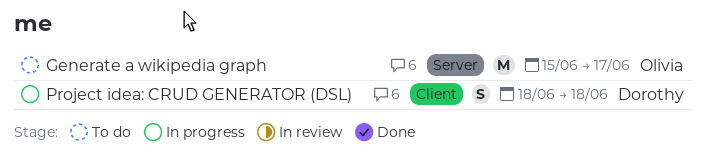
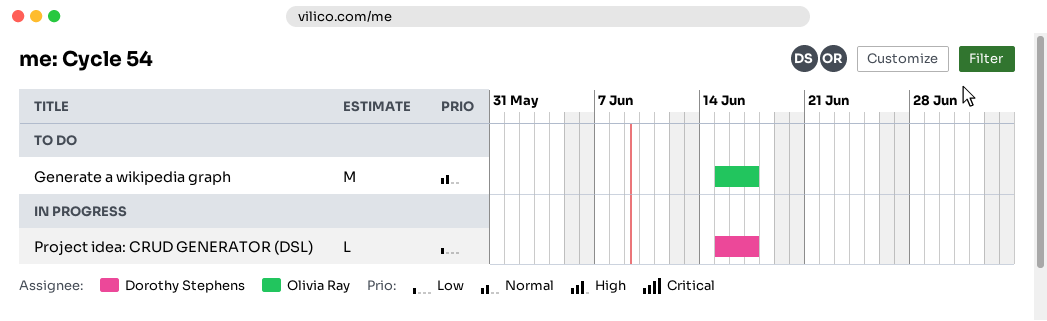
Project idea: CRUD GENERATOR (DSL), estimate: S -> L
Project idea: CRUD GENERATOR (DSL), start: Jun 18 -> Jun 15
Project idea: CRUD GENERATOR (DSL), due: Jun 18 -> Jun 17

